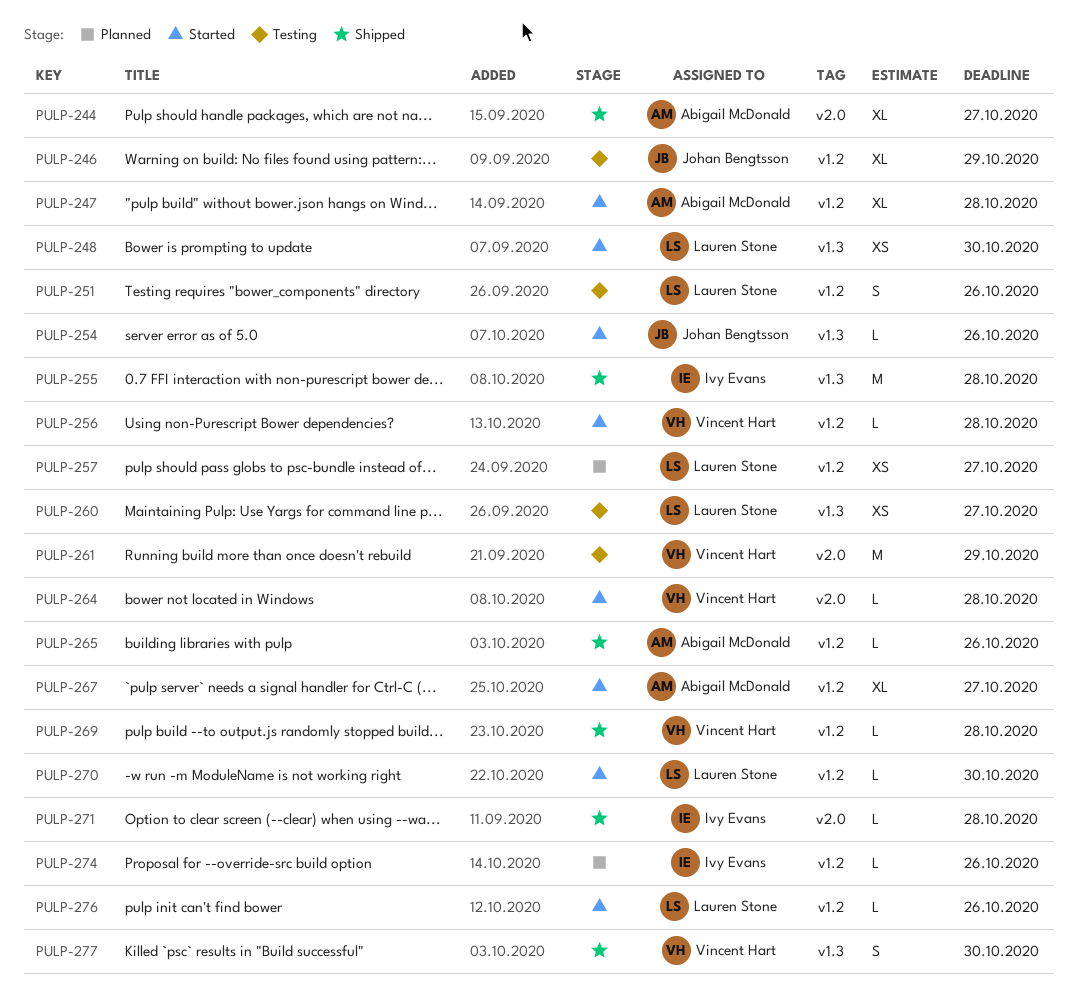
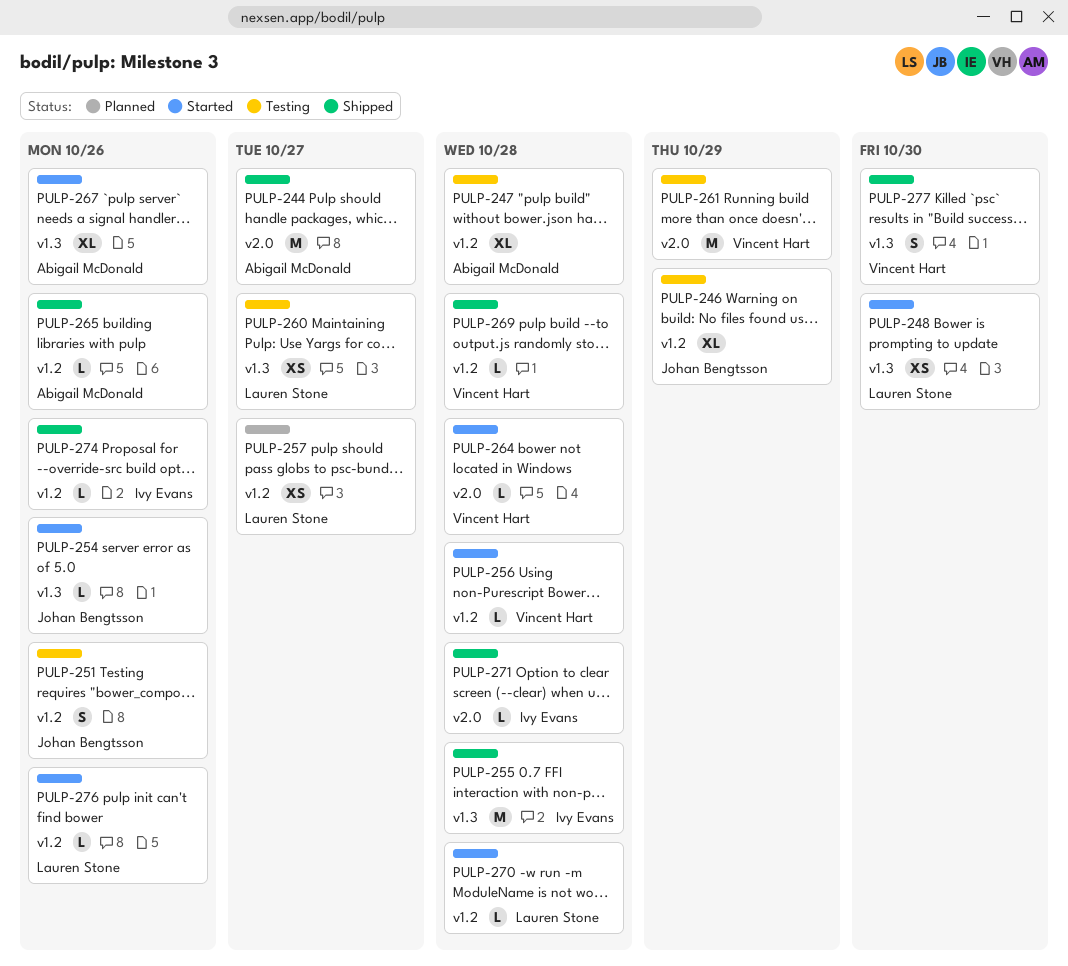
PULP-244, estimate: XL -> M
PULP-247, status: Started -> Testing
PULP-251, owner: Lauren Stone -> Johan Bengtsson
PULP-267, label: v1.2 -> v1.3
PULP-267, due: Oct 27 -> Oct 26
PULP-270, due: Oct 30 -> Oct 28
PULP-274, status: Planned -> Shipped

